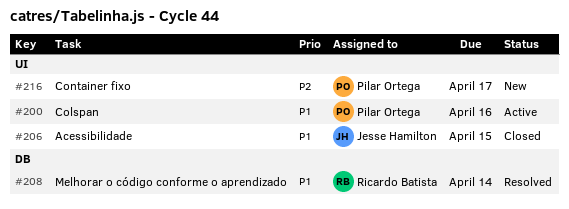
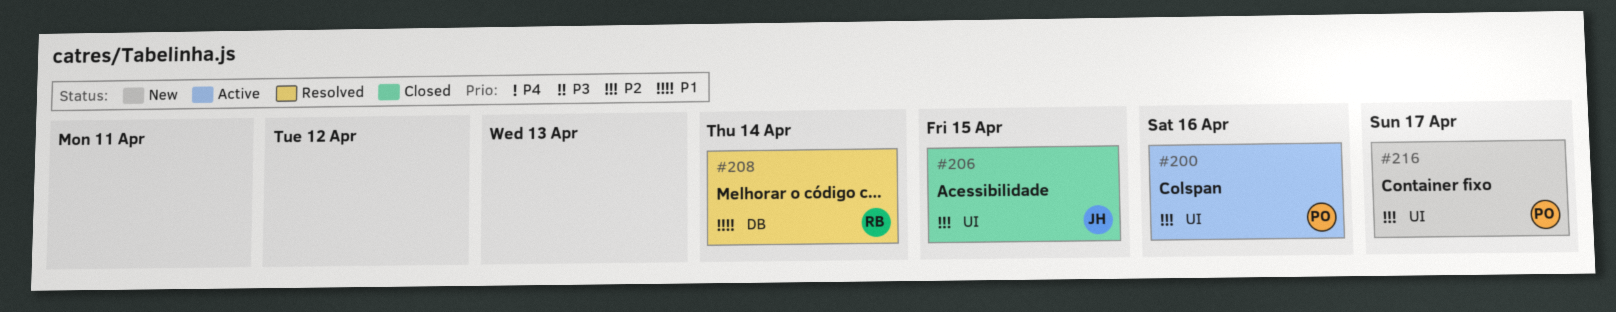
#200, priority: P1 -> P2
#206, priority: P1 -> P2

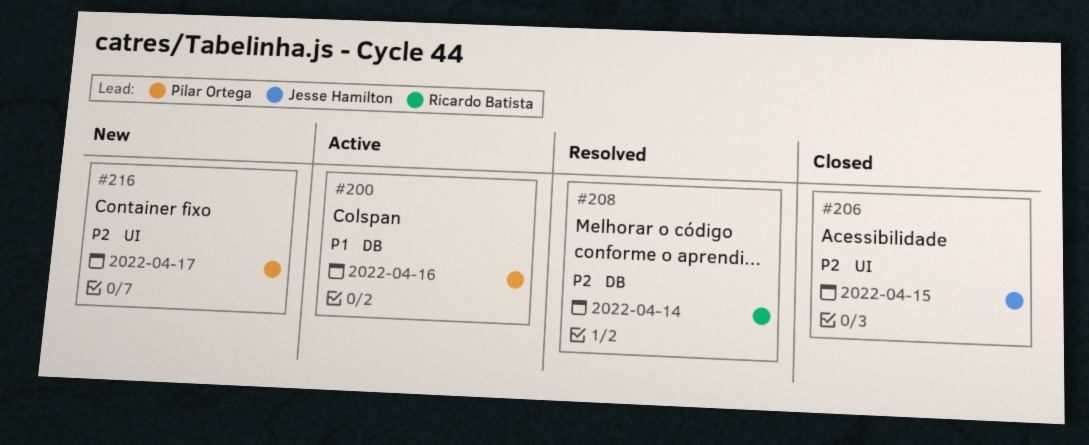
#200, priority: P2 -> P1
#200, label: UI -> DB
#208, priority: P1 -> P2

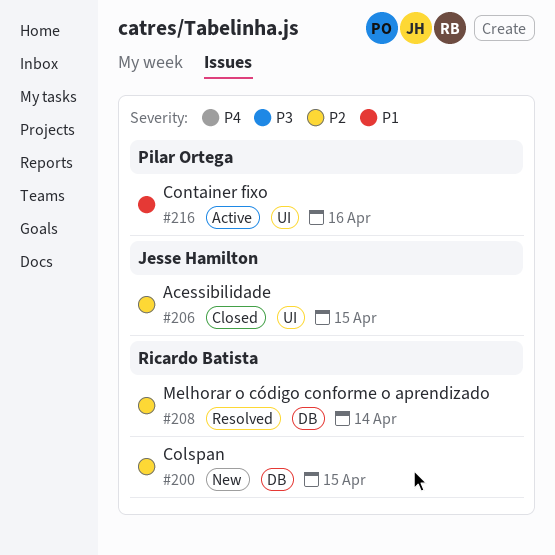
#200, status: Active -> New
#200, owner: Pilar Ortega -> Ricardo Batista
#200, priority: P1 -> P2
#200, due: Apr 16 -> Apr 15
#216, status: New -> Active
#216, priority: P2 -> P1
#216, due: Apr 17 -> Apr 16

